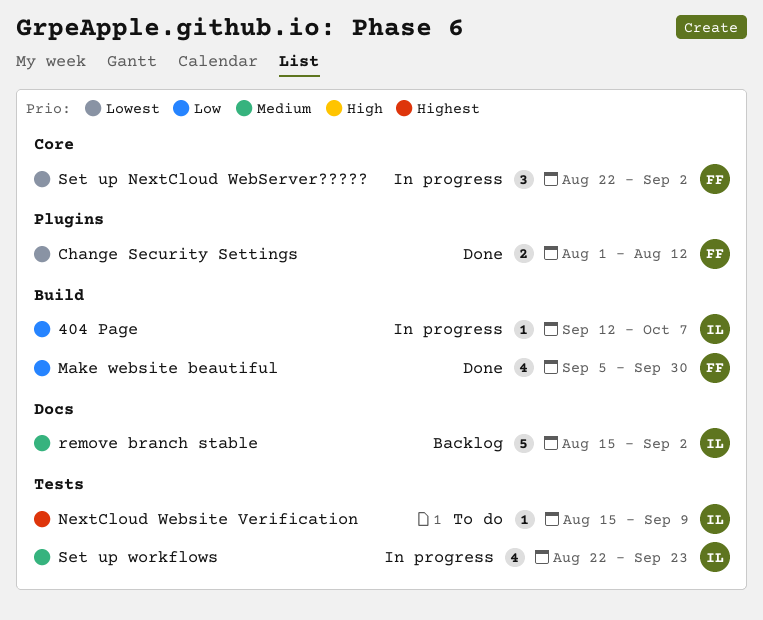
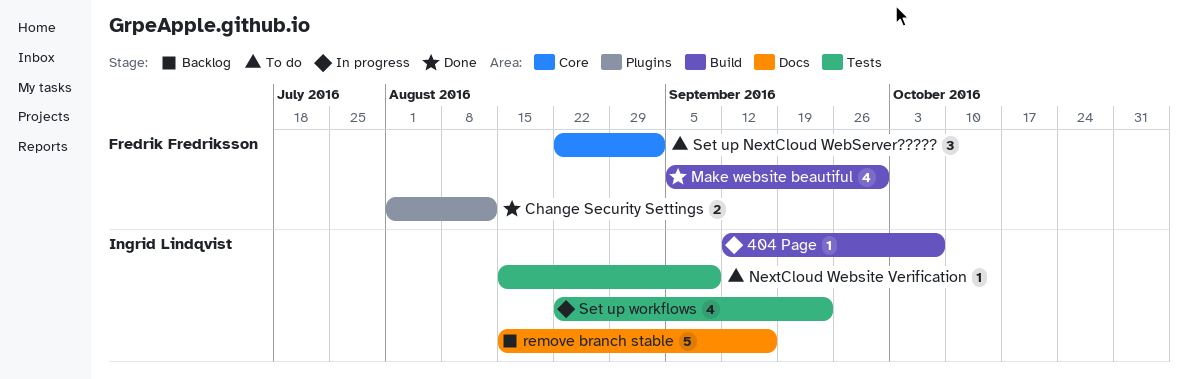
remove branch stable, due: Sep 2 -> Sep 16
Set up NextCloud WebServer?????, status: In progress -> To do

